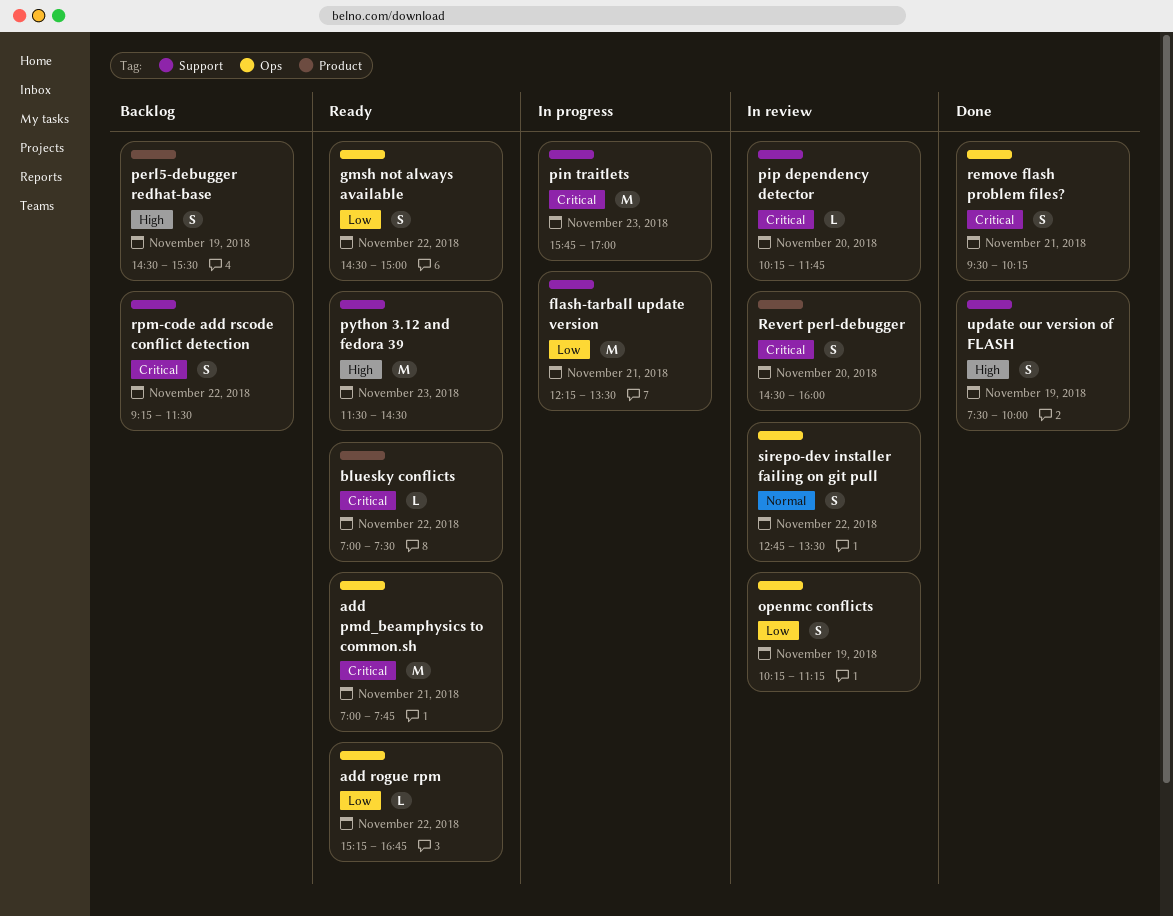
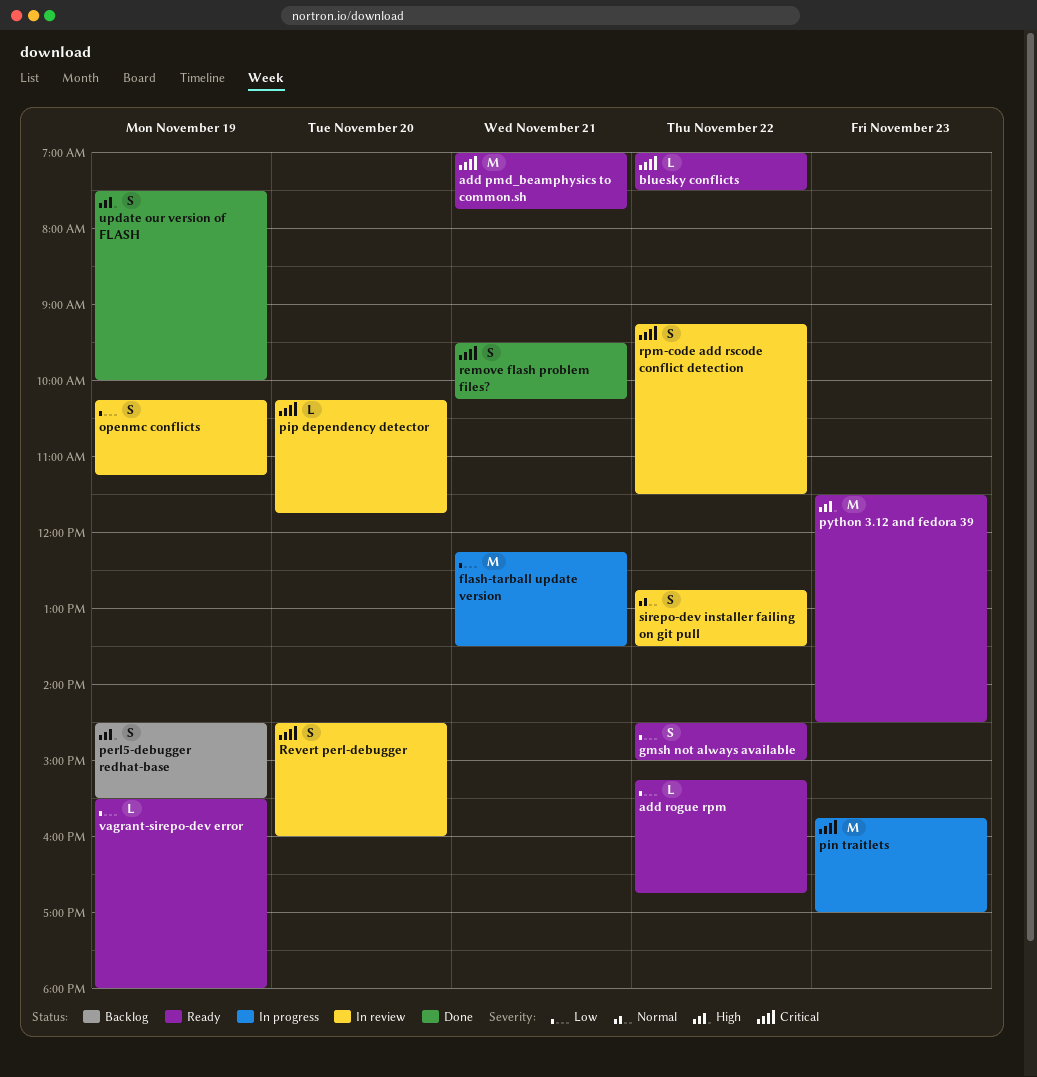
rpm-code add rscode conflict detection, status: Backlog -> In review
vagrant-sirepo-dev error: none -> present

